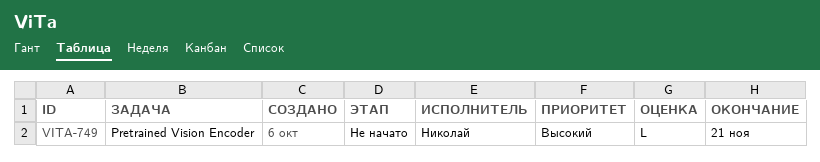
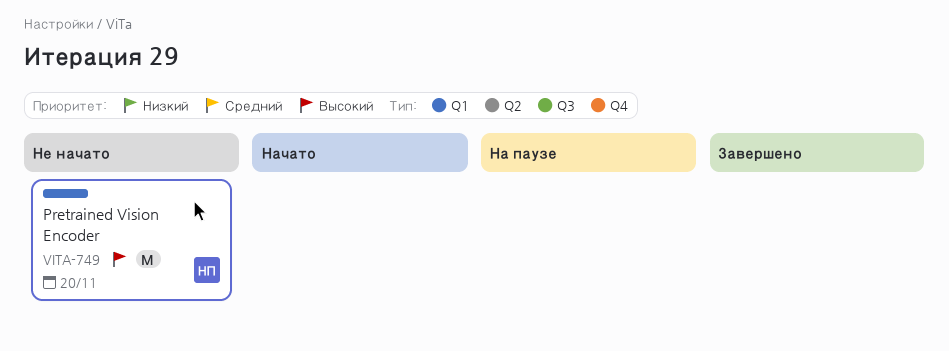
VITA-749, estimate: L -> M
VITA-749, due: Nov 21 -> Nov 20

